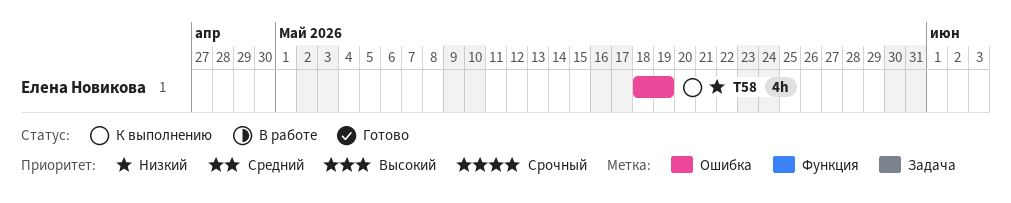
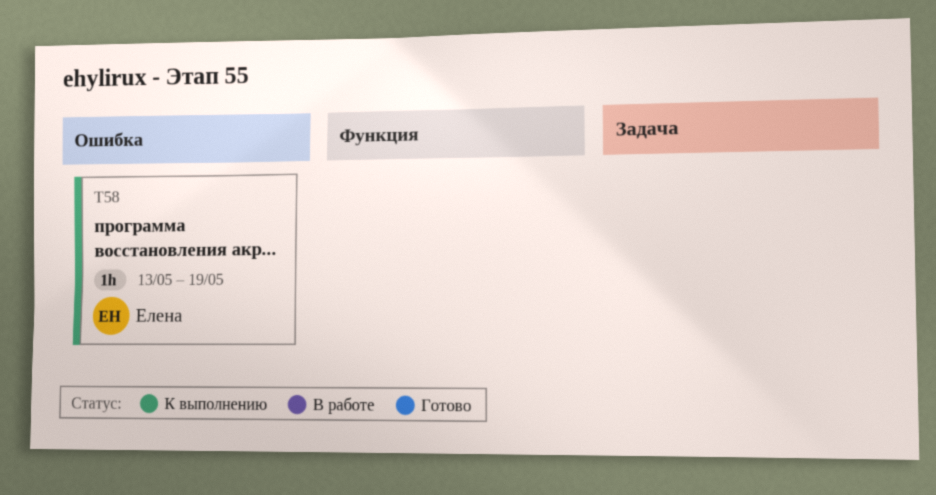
T58, estimate: 4h -> 1h
T58, start: May 18 -> May 13

